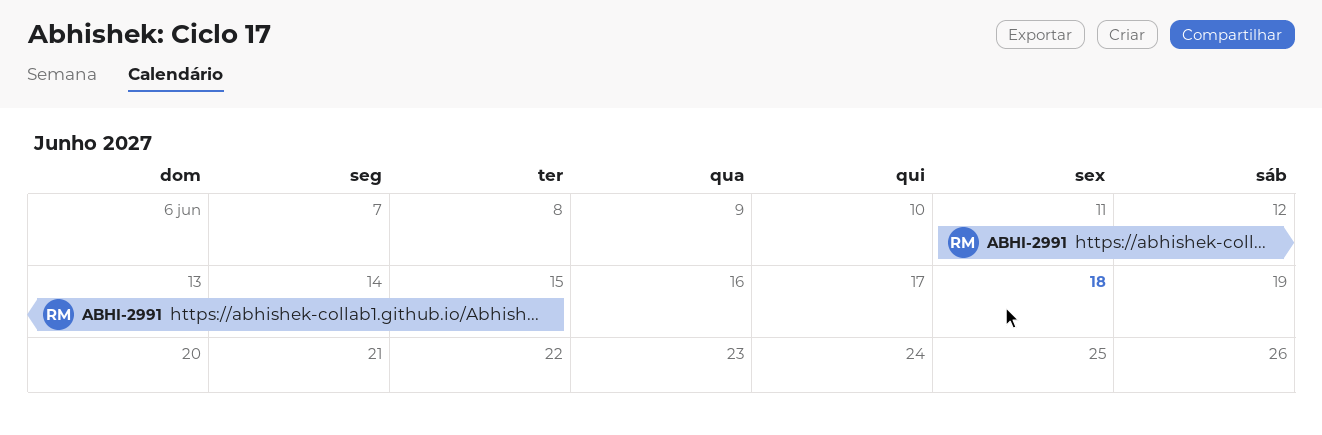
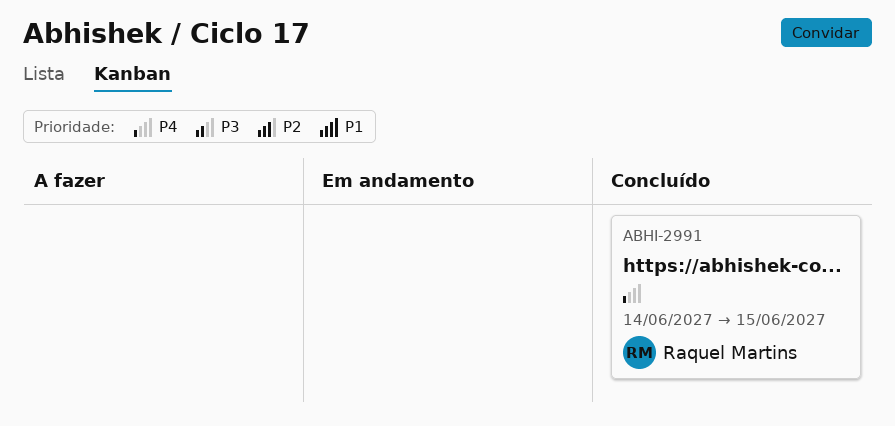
ABHI-2991, start: Jun 11 -> Jun 14

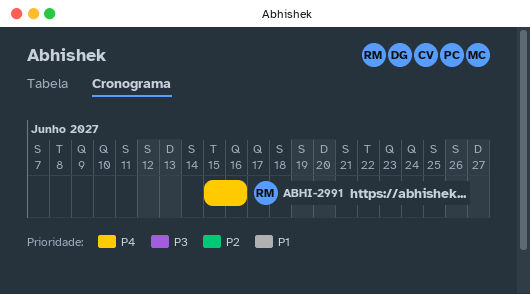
ABHI-2991, start: Jun 14 -> Jun 15
ABHI-2991, due: Jun 15 -> Jun 16

